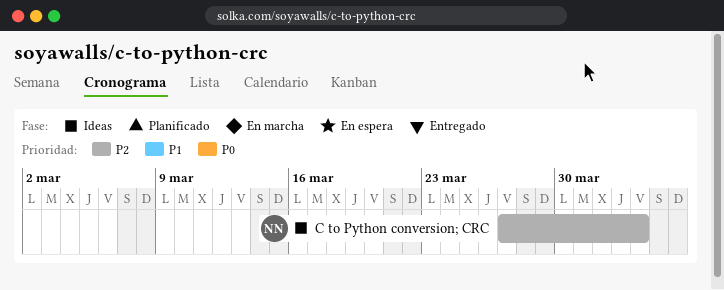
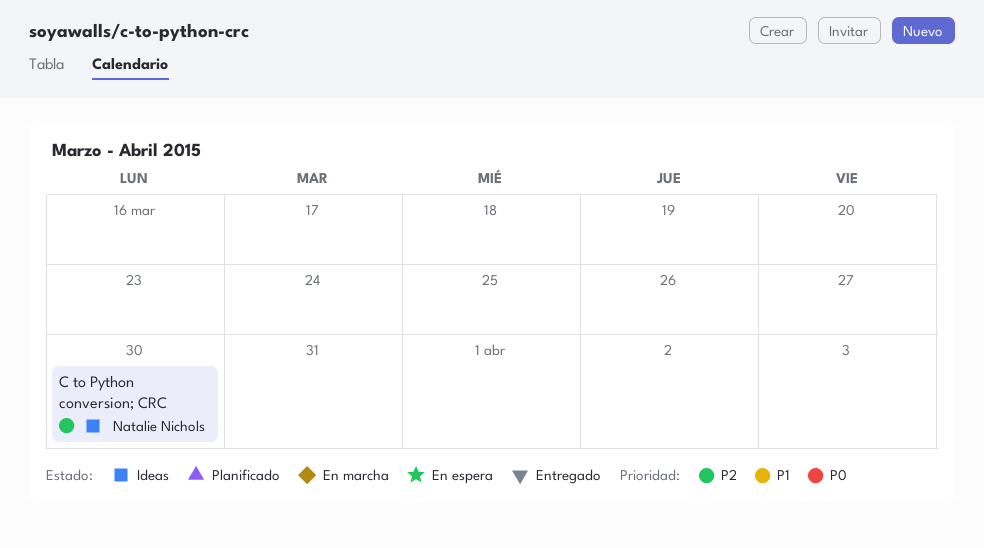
C to Python conversion; CRC, due: Apr 3 -> Mar 30

